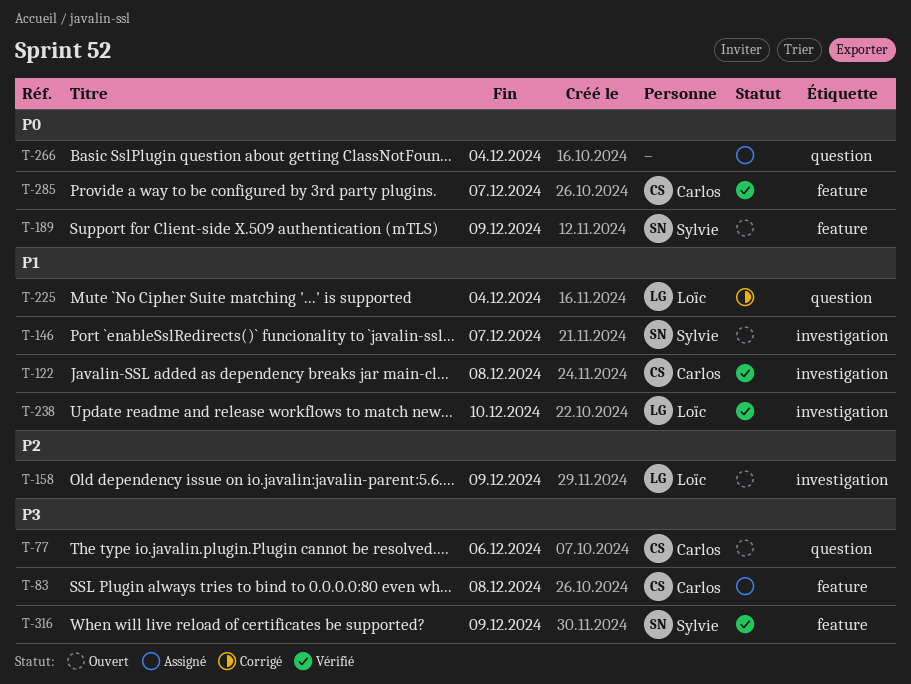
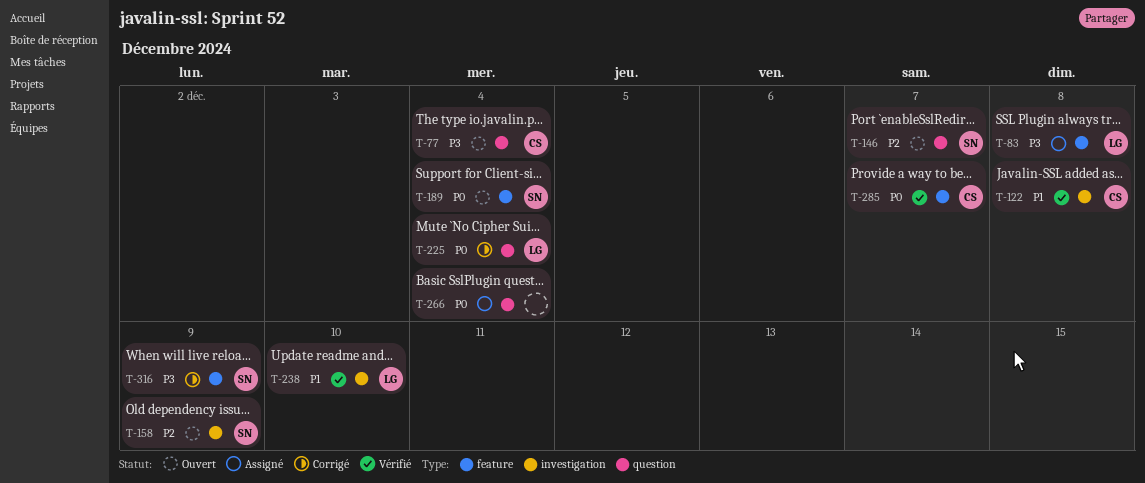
T-77, due: Dec 6 -> Dec 4
T-83, owner: Carlos -> Loïc
T-146, priority: P1 -> P2
T-146, label: investigation -> question
T-158, owner: Loïc -> Sylvie
T-189, due: Dec 9 -> Dec 4
T-225, priority: P1 -> P0
T-316, status: Vérifié -> Corrigé

